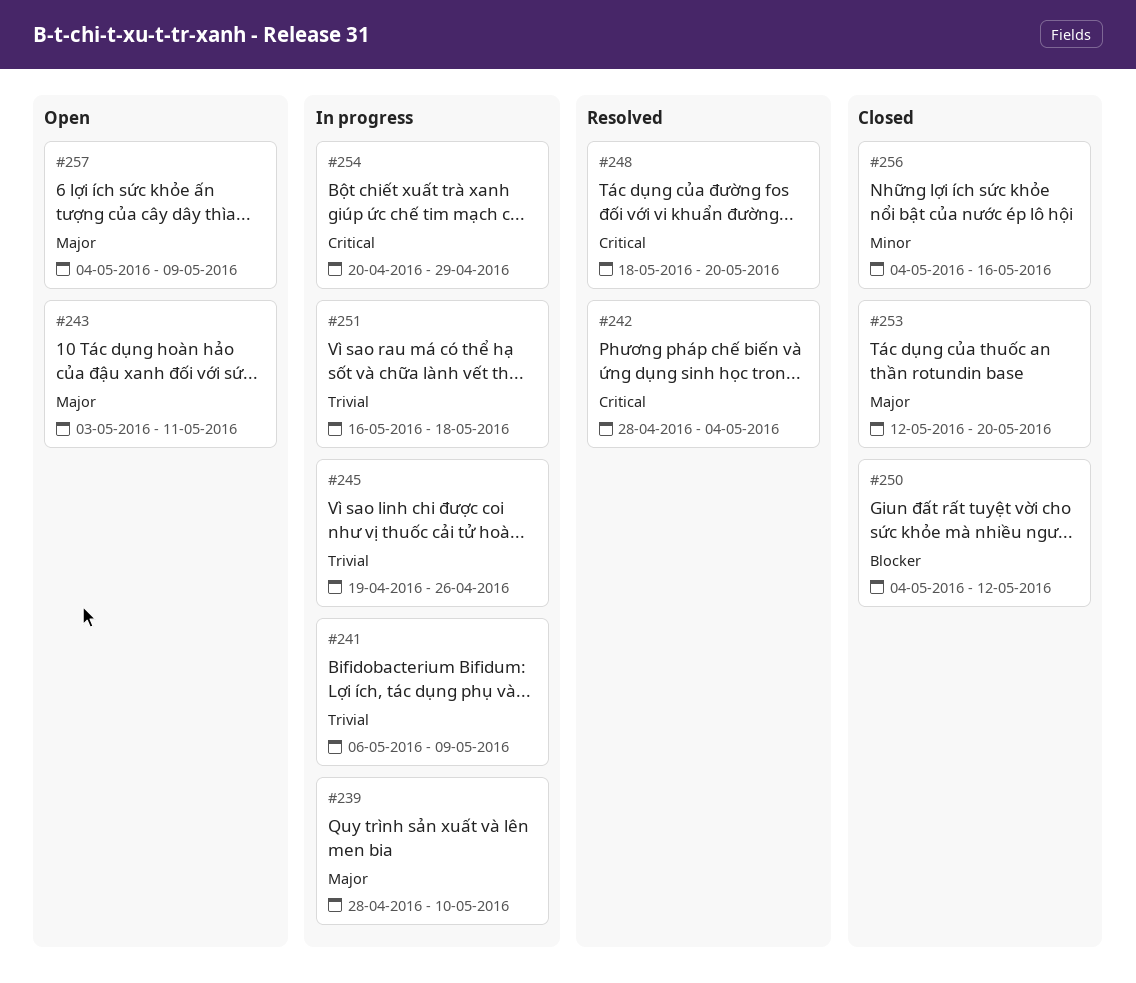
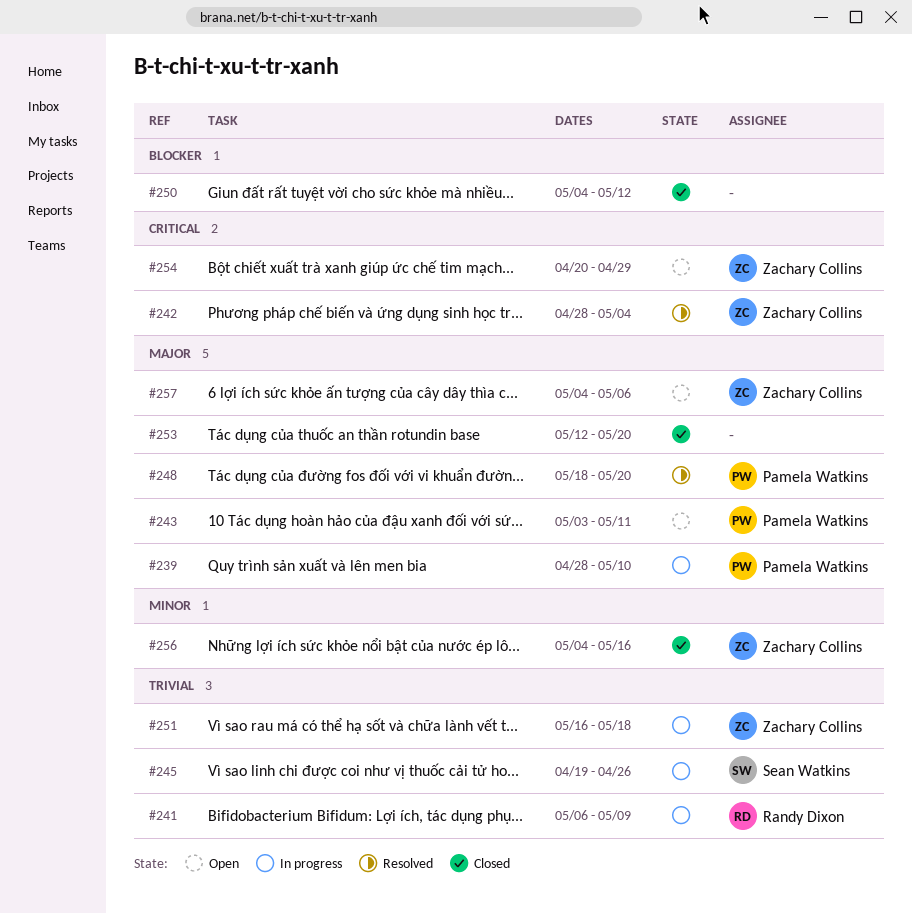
#248, priority: Critical -> Major
#254, status: In progress -> Open
#257, due: May 9 -> May 6

